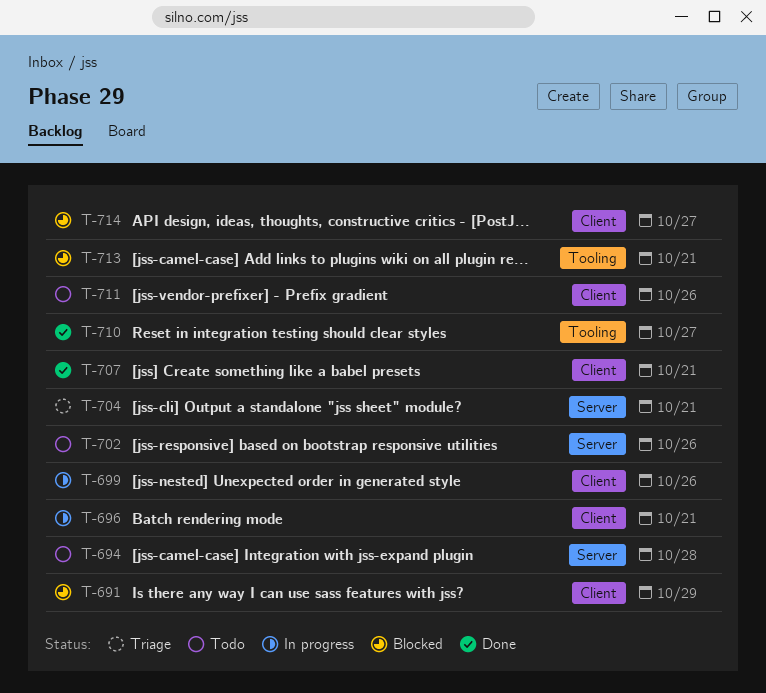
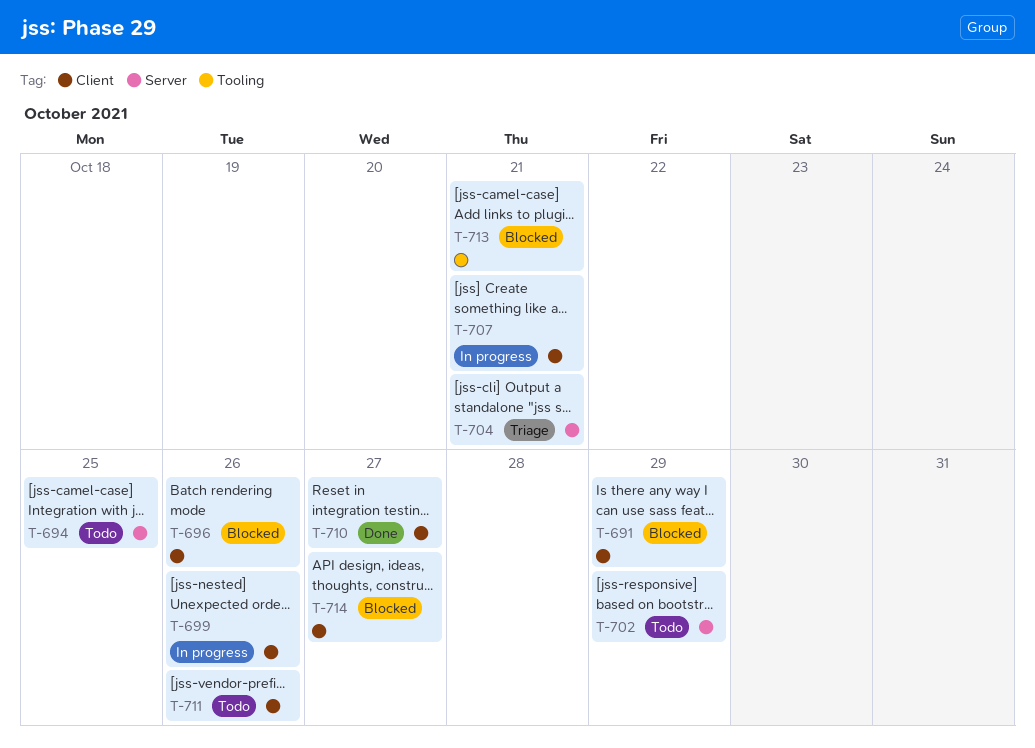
T-694, due: Oct 28 -> Oct 25
T-696, status: In progress -> Blocked
T-696, due: Oct 21 -> Oct 26
T-702, due: Oct 26 -> Oct 29
T-707, status: Done -> In progress
T-710, label: Tooling -> Client

